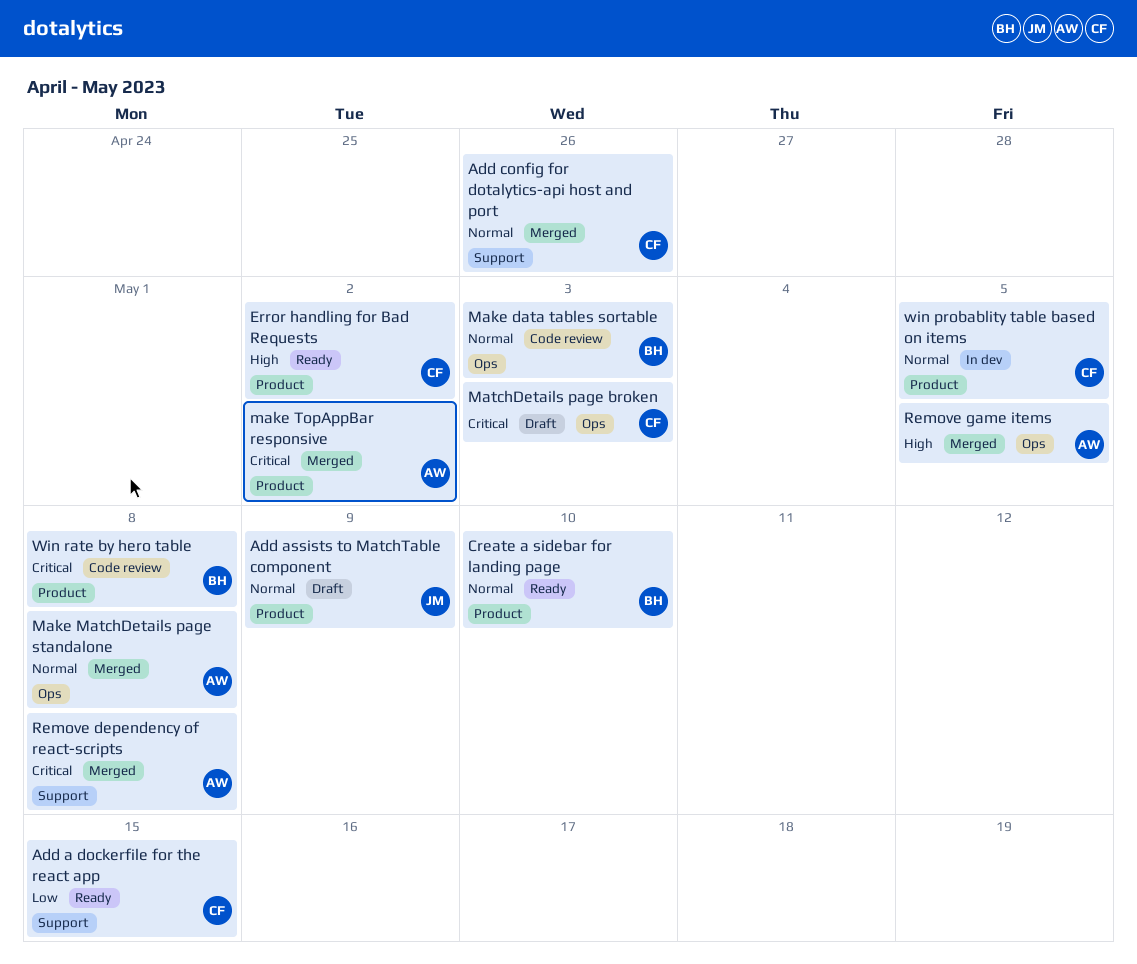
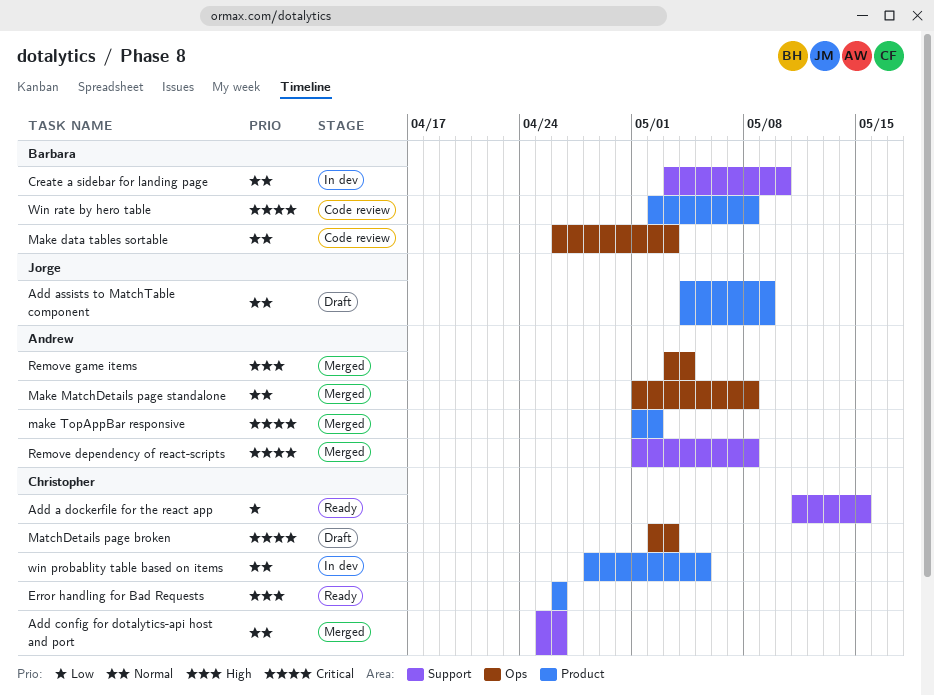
Create a sidebar for landing page, status: Ready -> In dev
Create a sidebar for landing page, label: Product -> Support
Error handling for Bad Requests, due: May 2 -> Apr 26
Remove game items, due: May 5 -> May 4

